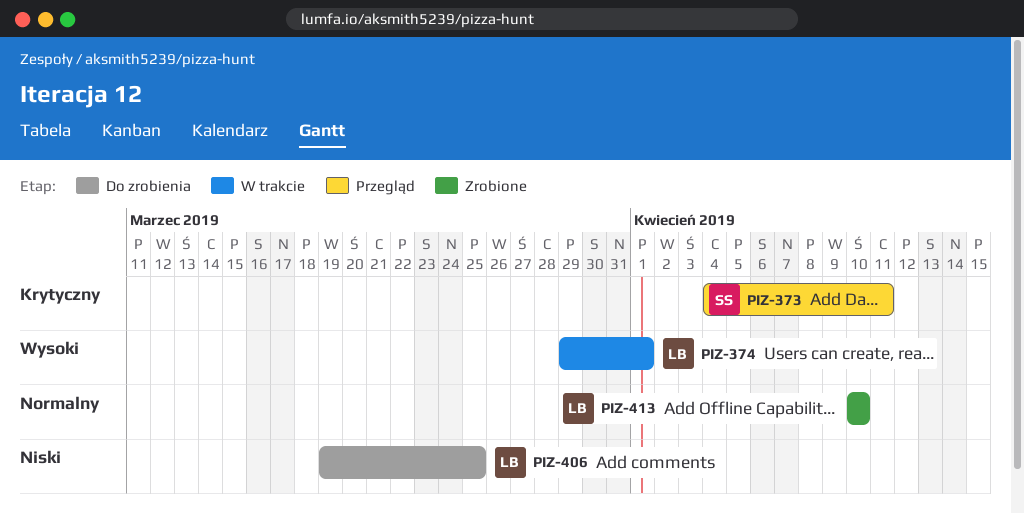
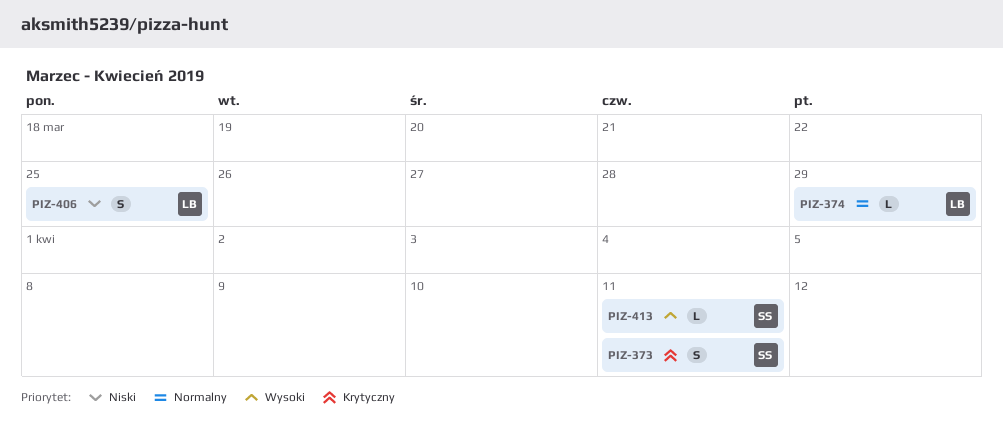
PIZ-374, priority: Wysoki -> Normalny
PIZ-374, due: Apr 1 -> Mar 29
PIZ-413, owner: LB -> SS
PIZ-413, priority: Normalny -> Wysoki
PIZ-413, due: Apr 10 -> Apr 11

